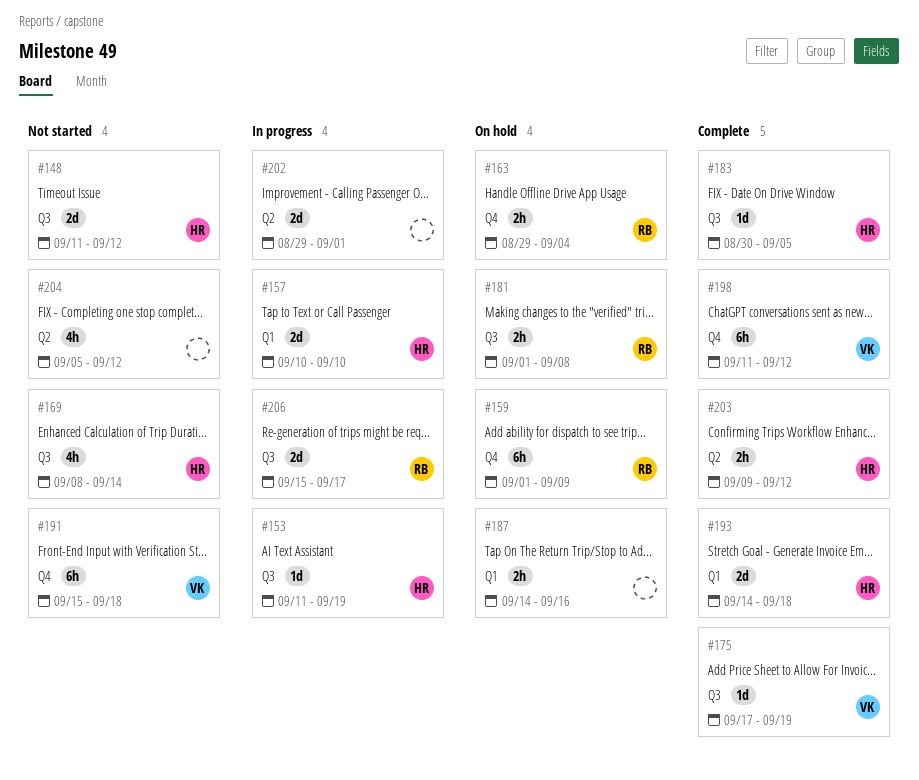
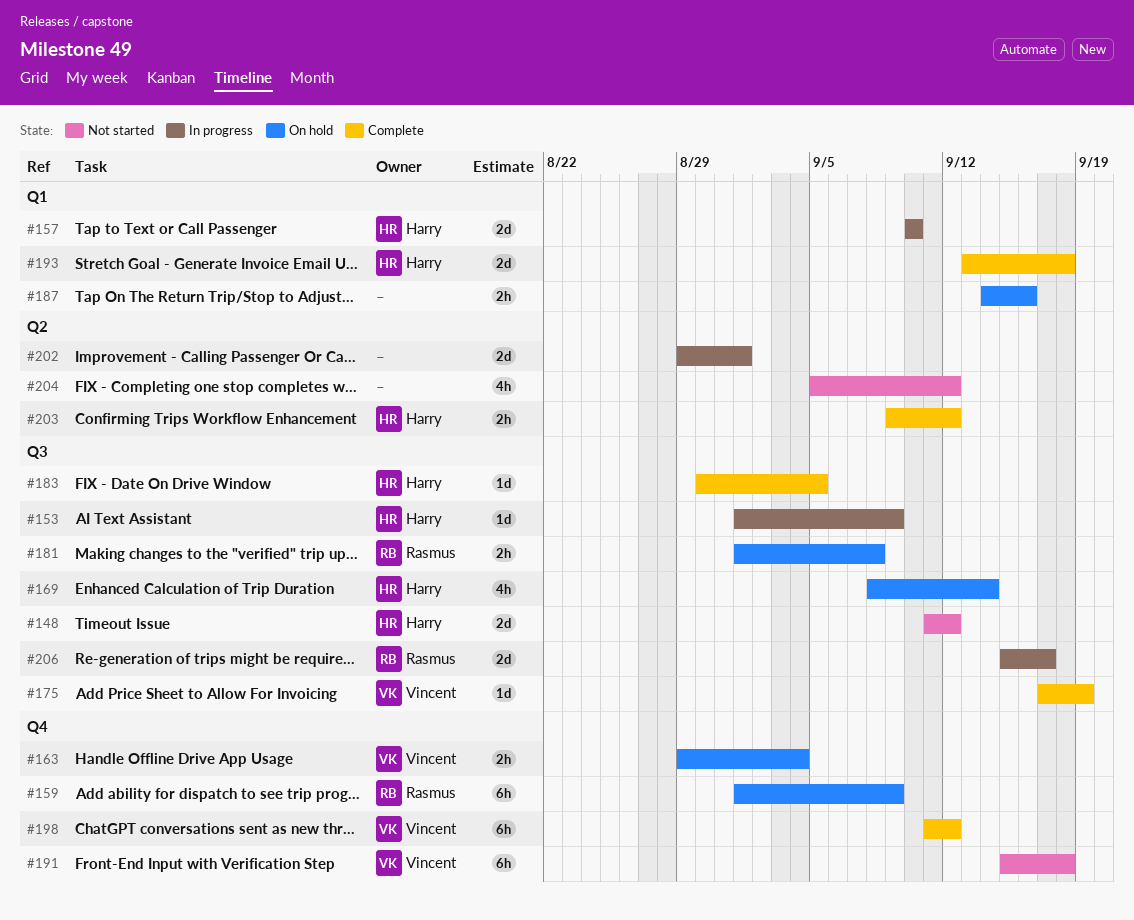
#153, start: Sep 11 -> Sep 1
#153, due: Sep 19 -> Sep 9
#163, owner: Rasmus -> Vincent
#169, status: Not started -> On hold
#193, start: Sep 14 -> Sep 13

